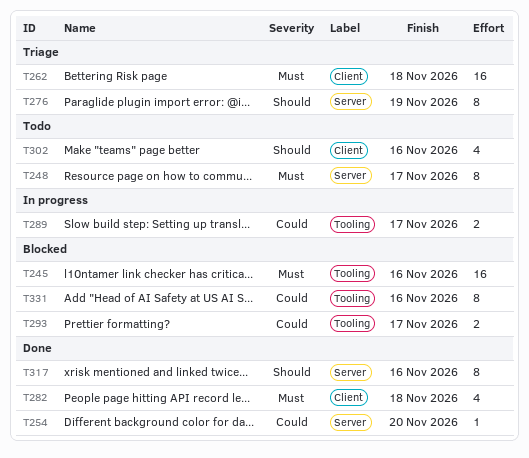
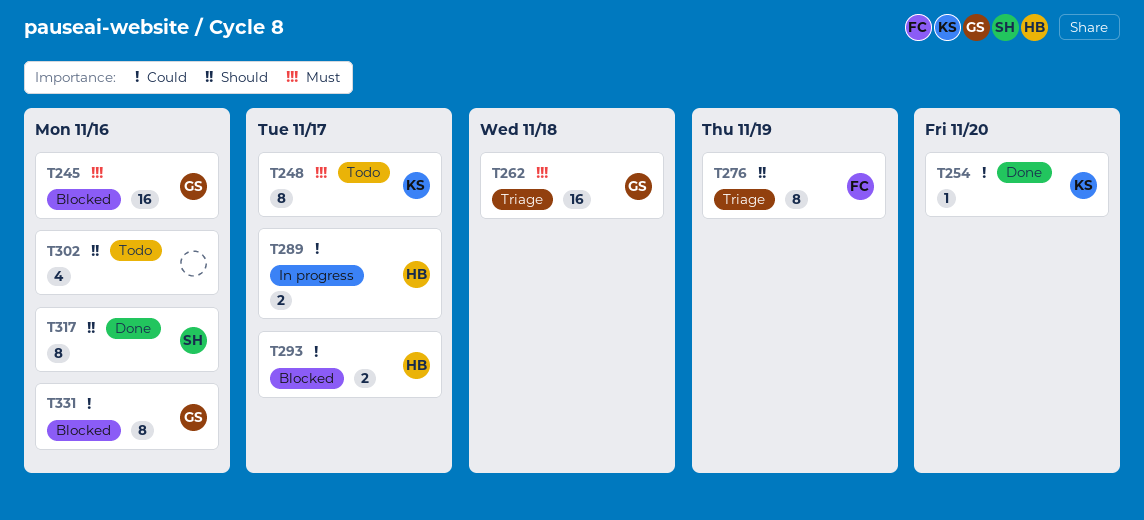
T282: present -> none

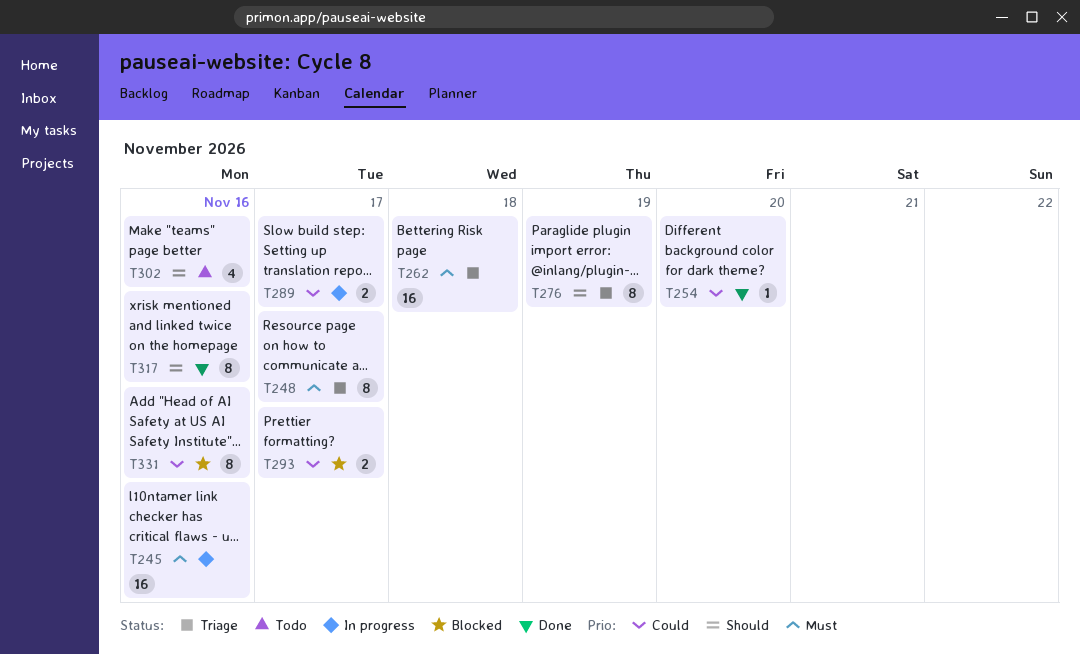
T245, status: Blocked -> In progress
T248, status: Todo -> Triage

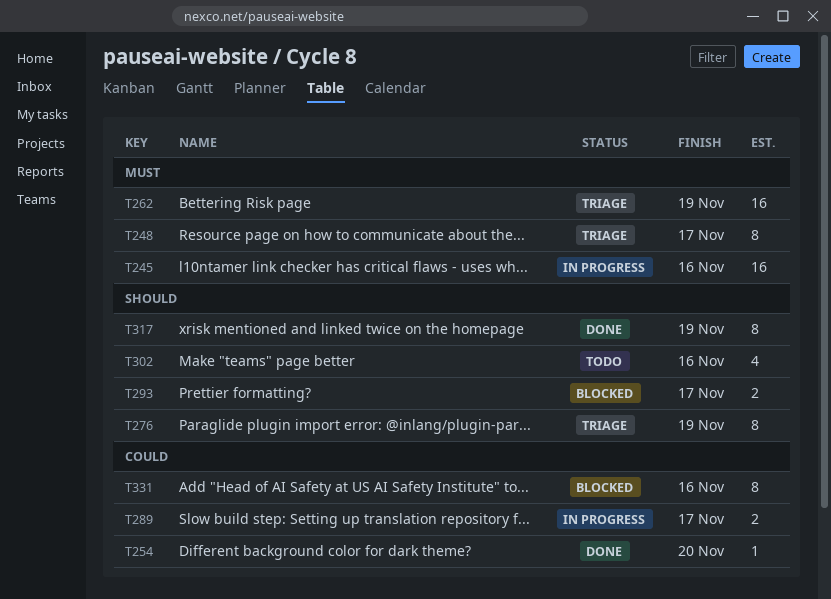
T262, due: Nov 18 -> Nov 19
T293, priority: Could -> Should
T317, due: Nov 16 -> Nov 19

